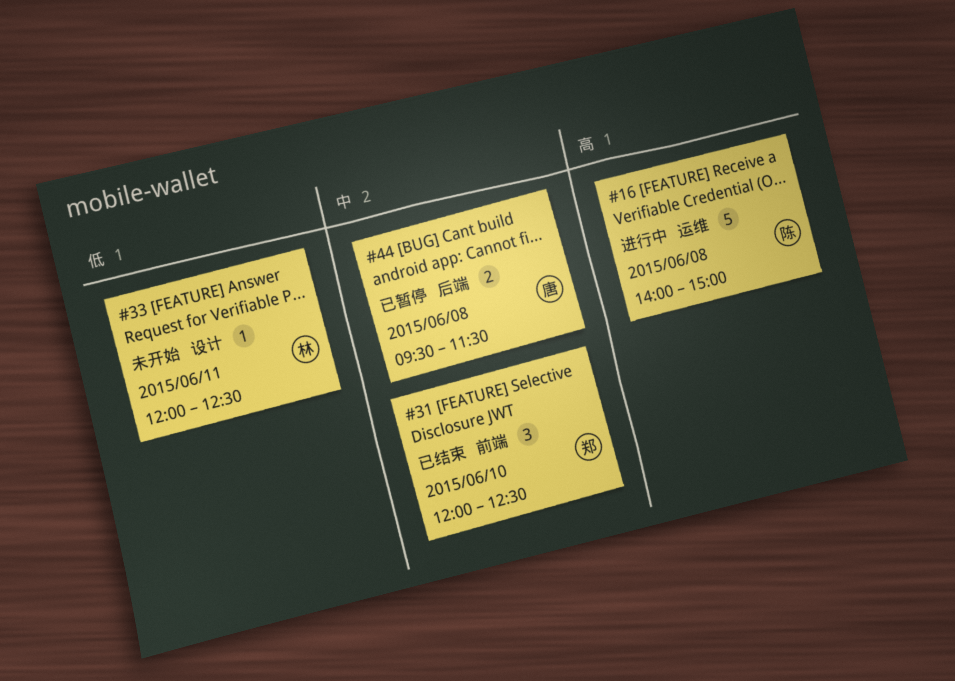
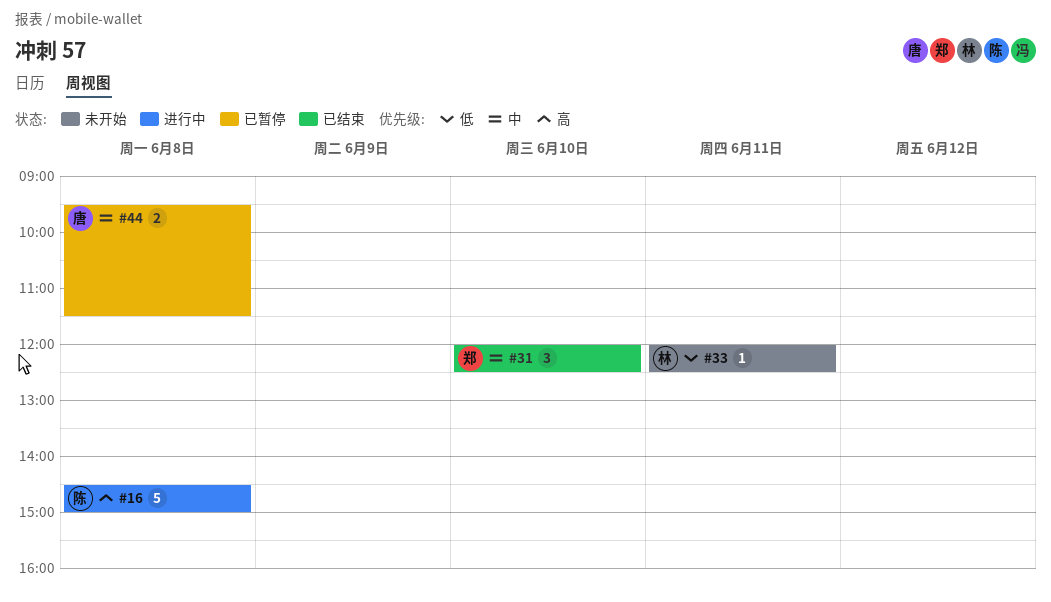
#16, begins: 14:00 -> 14:30

